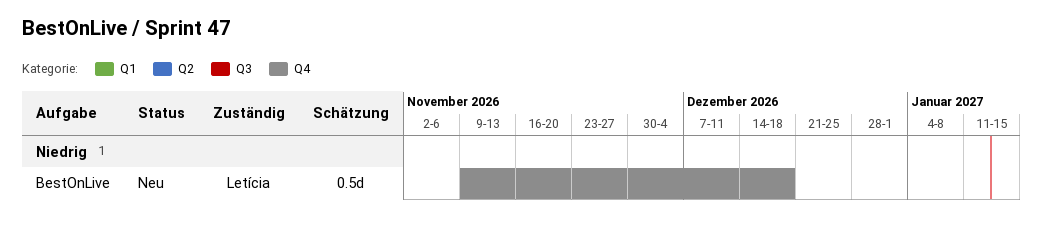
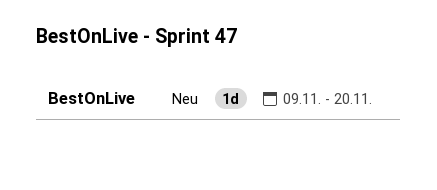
BestOnLive, estimate: 0.5d -> 1d
BestOnLive, due: Dec 18 -> Nov 20

